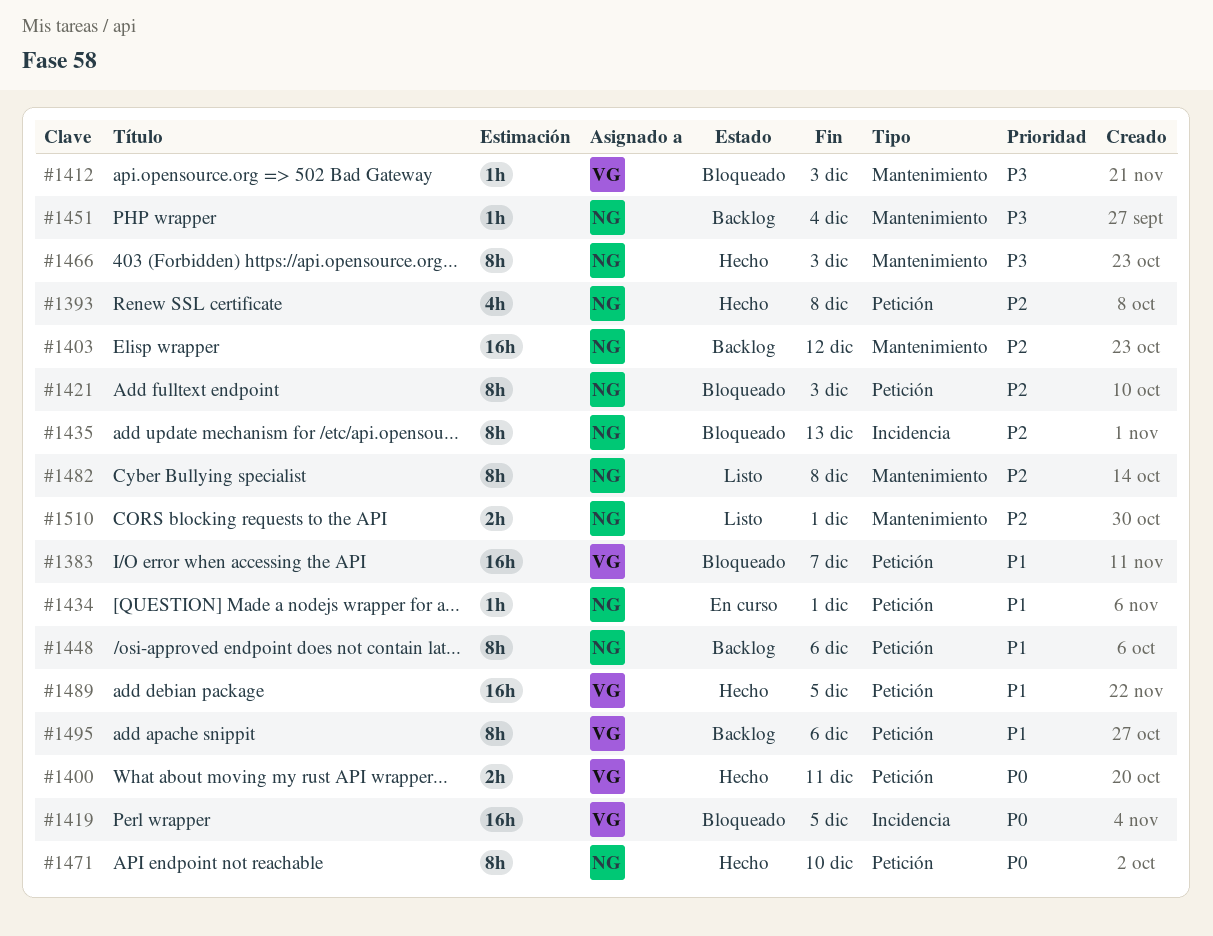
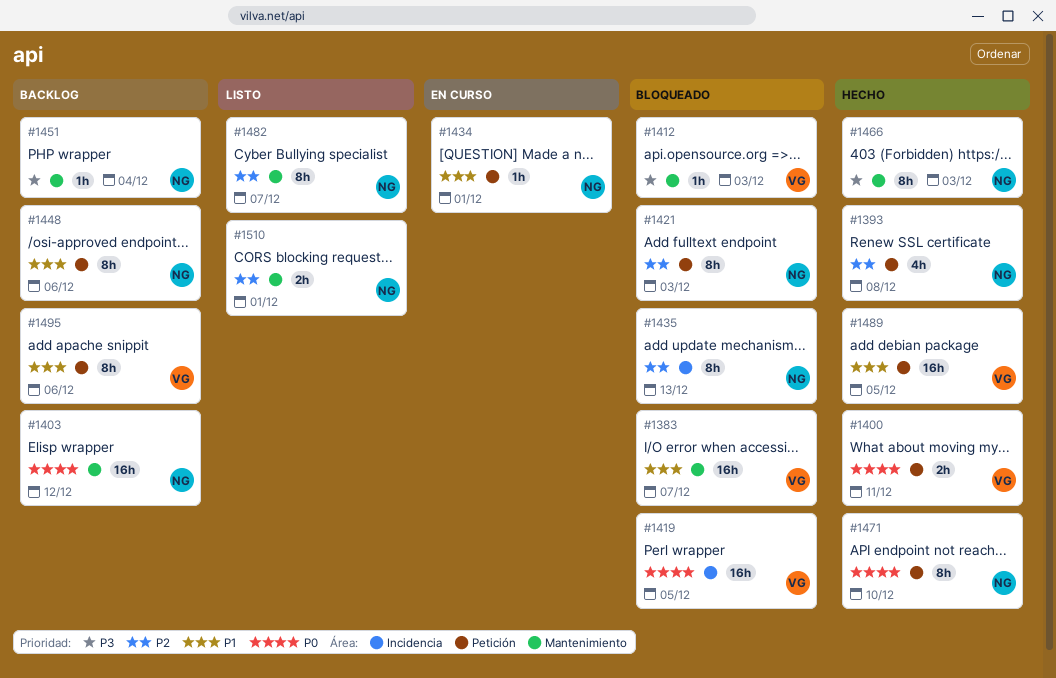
#1383, label: Petición -> Mantenimiento
#1403, priority: P2 -> P0
#1482, due: Dec 8 -> Dec 7

